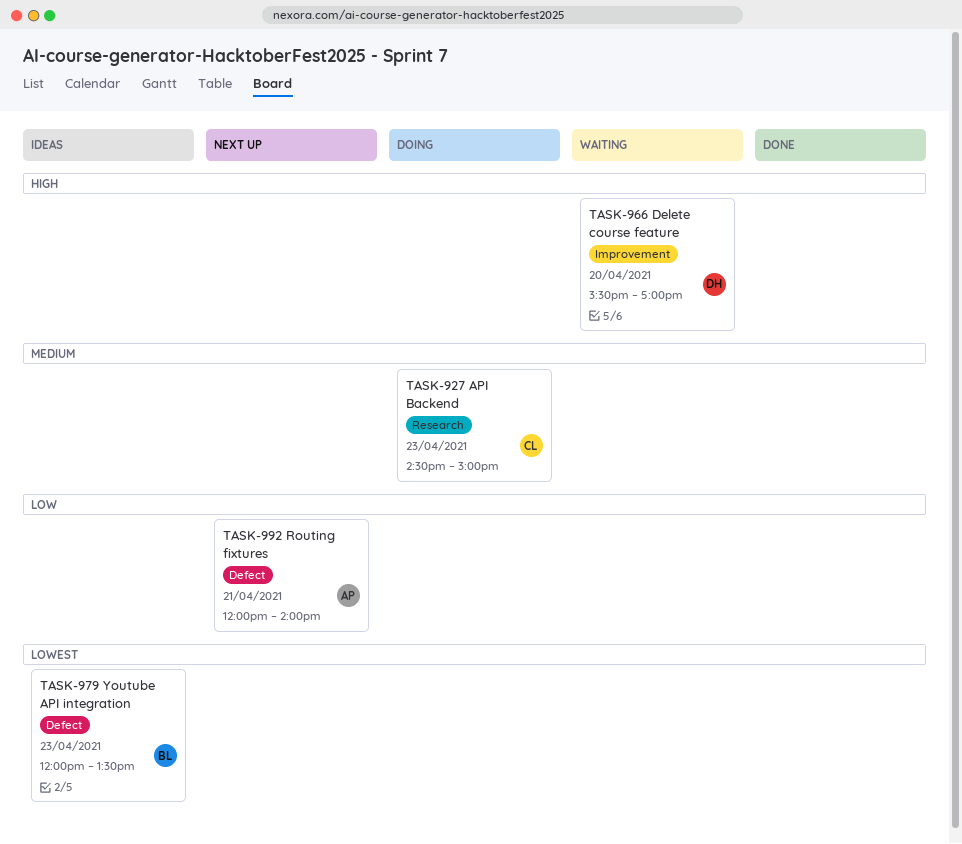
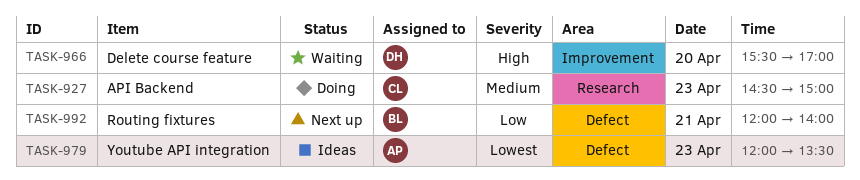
TASK-979, owner: BL -> AP
TASK-992, owner: AP -> BL

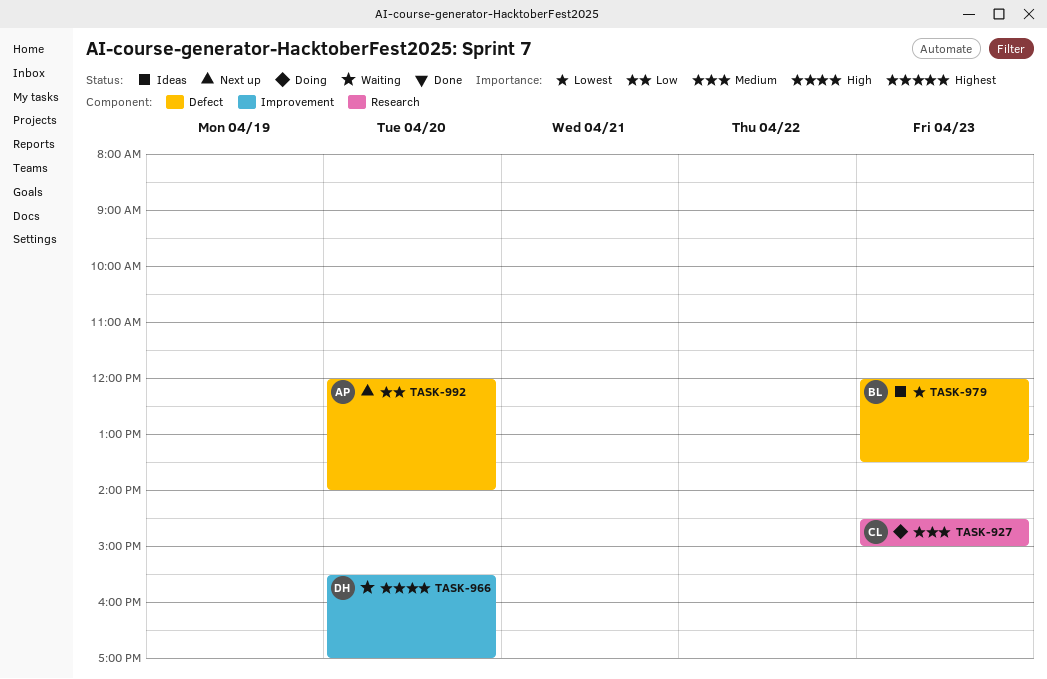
TASK-979, owner: AP -> BL
TASK-992, owner: BL -> AP
TASK-992, day: Apr 21 -> Apr 20

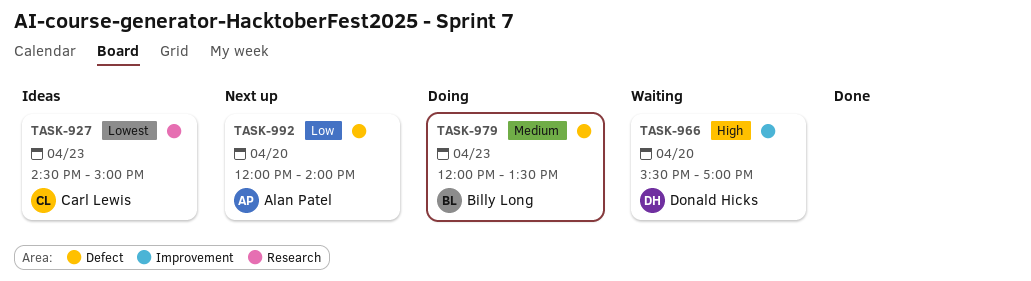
TASK-927, status: Doing -> Ideas
TASK-927, priority: Medium -> Lowest
TASK-979, status: Ideas -> Doing
TASK-979, priority: Lowest -> Medium

